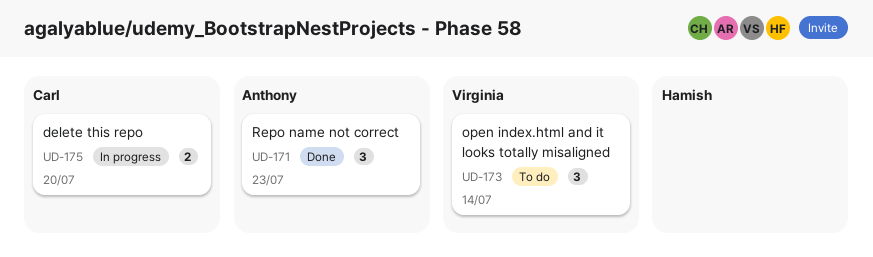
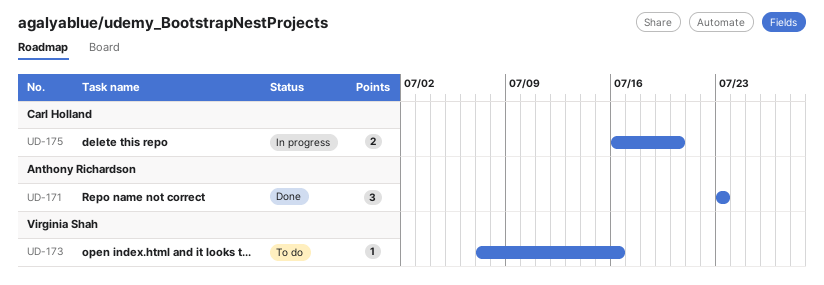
UD-173, estimate: 3 -> 1
UD-173, due: Jul 14 -> Jul 16

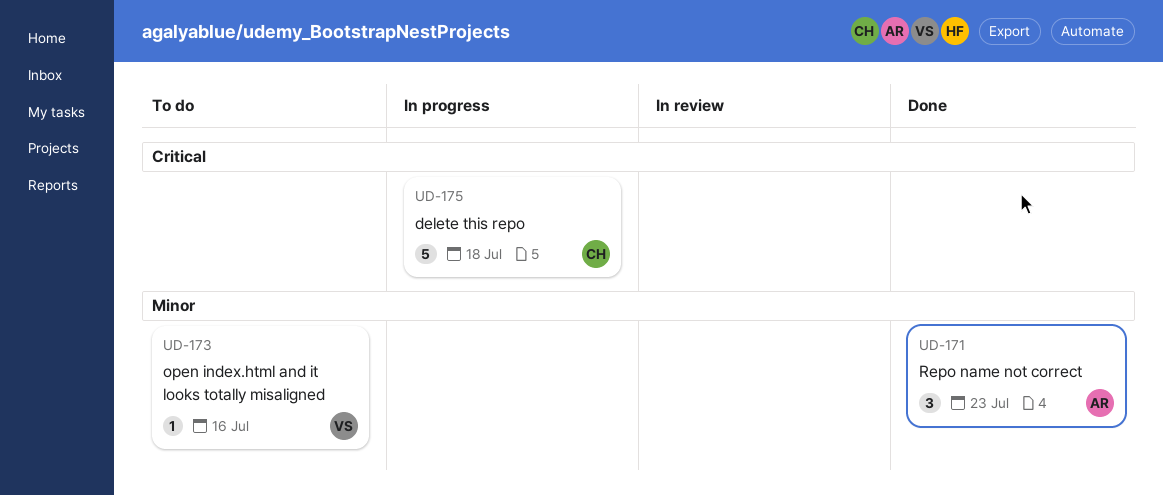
UD-175, estimate: 2 -> 5
UD-175, due: Jul 20 -> Jul 18

